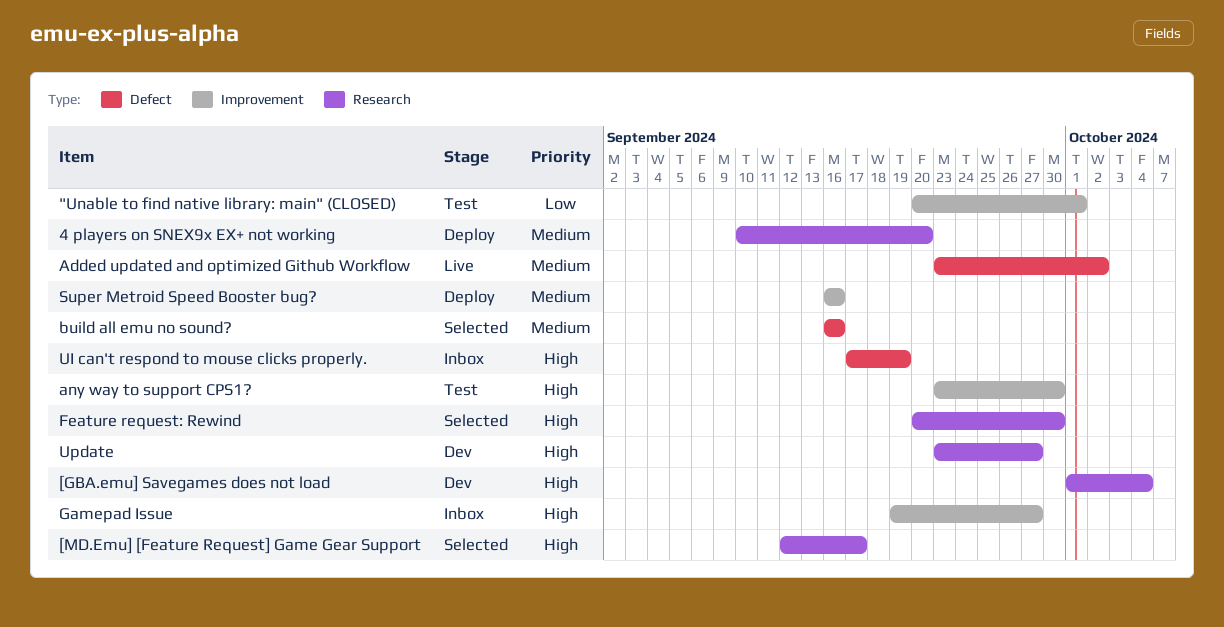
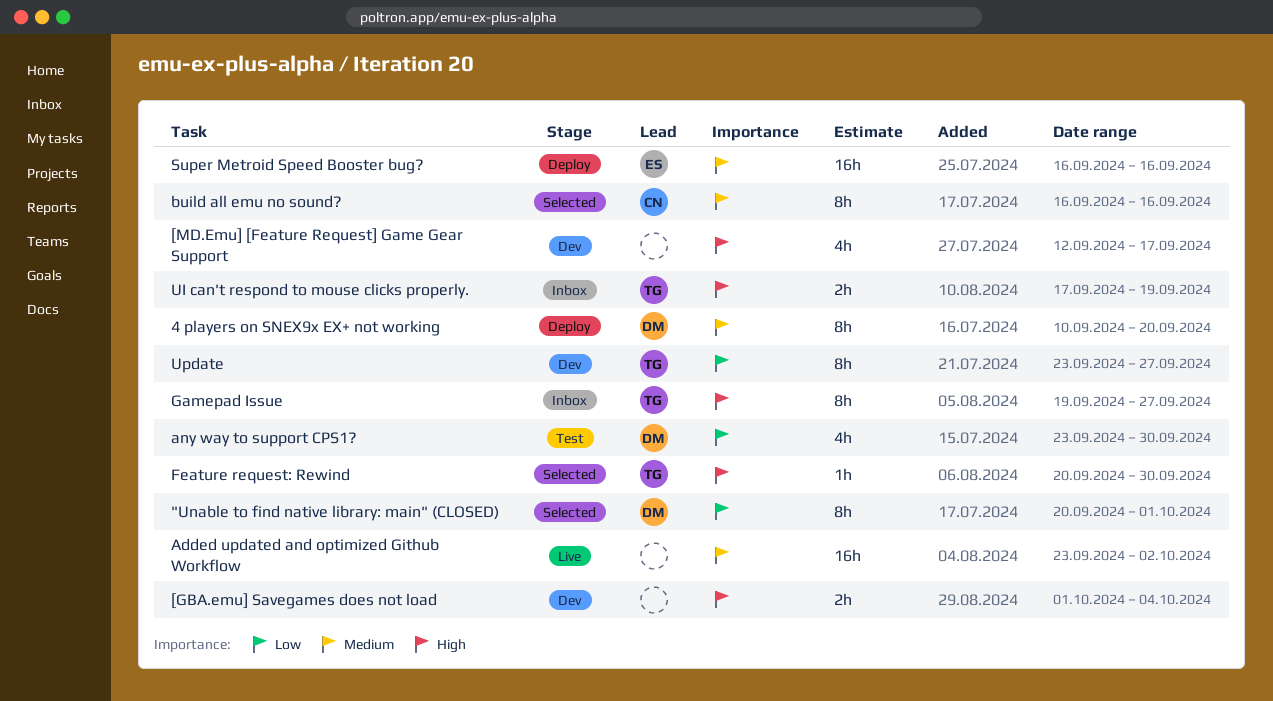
"Unable to find native library: main" (CLOSED), status: Test -> Selected
[MD.Emu] [Feature Request] Game Gear Support, status: Selected -> Dev
any way to support CPS1?, priority: High -> Low
Update, priority: High -> Low

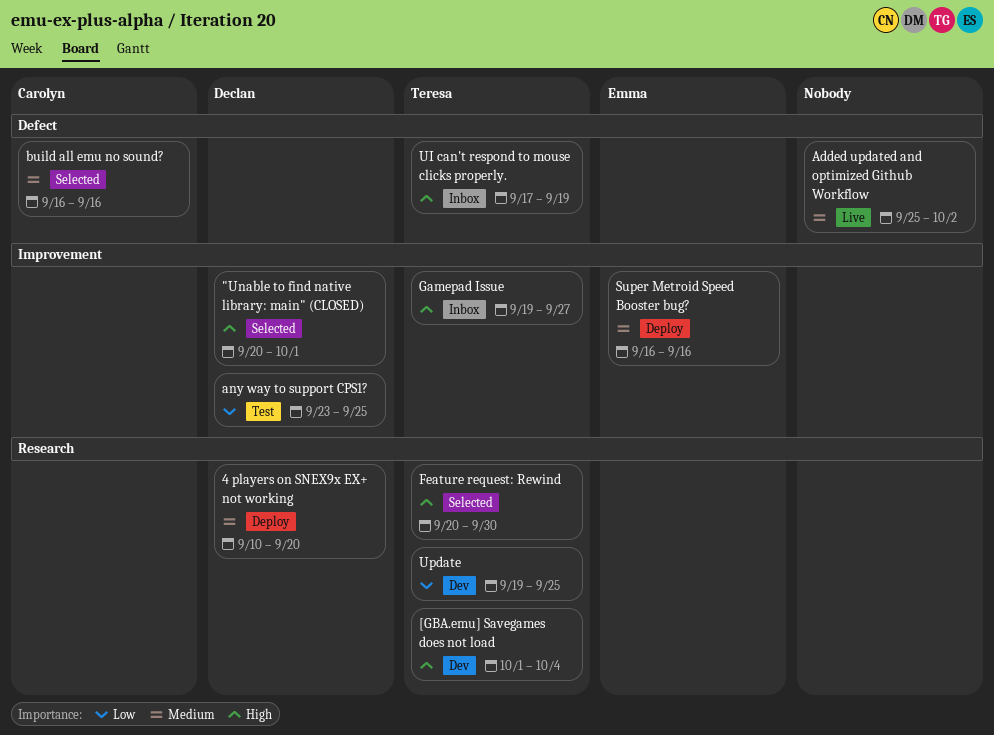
"Unable to find native library: main" (CLOSED), priority: Low -> High
[GBA.emu] Savegames does not load, owner: none -> Teresa
[MD.Emu] [Feature Request] Game Gear Support: present -> none
Added updated and optimized Github Workflow, start: Sep 23 -> Sep 25
any way to support CPS1?, due: Sep 30 -> Sep 25
Update, start: Sep 23 -> Sep 19
Update, due: Sep 27 -> Sep 25

